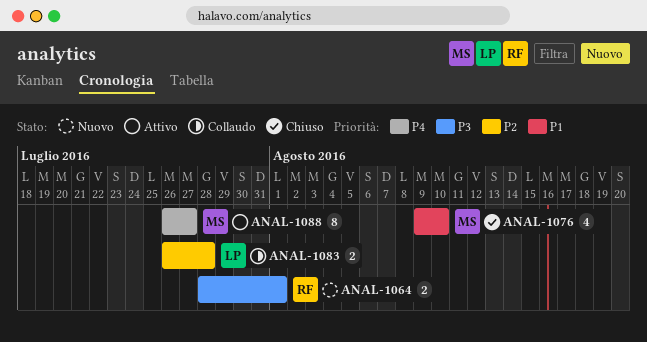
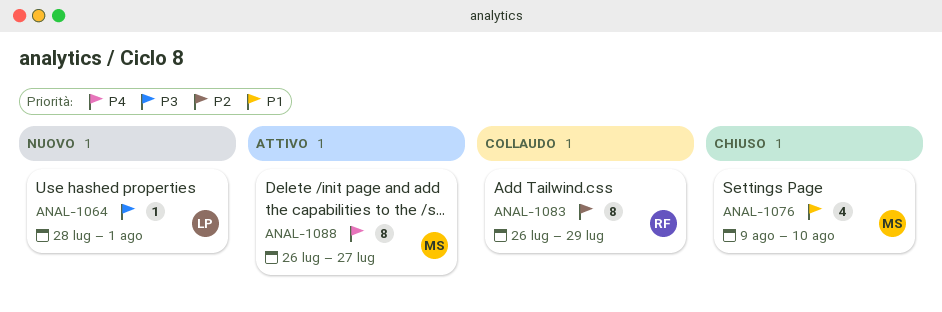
ANAL-1064, owner: RF -> LP
ANAL-1064, estimate: 2 -> 1
ANAL-1083, owner: LP -> RF
ANAL-1083, estimate: 2 -> 8
ANAL-1083, due: Jul 28 -> Jul 29

